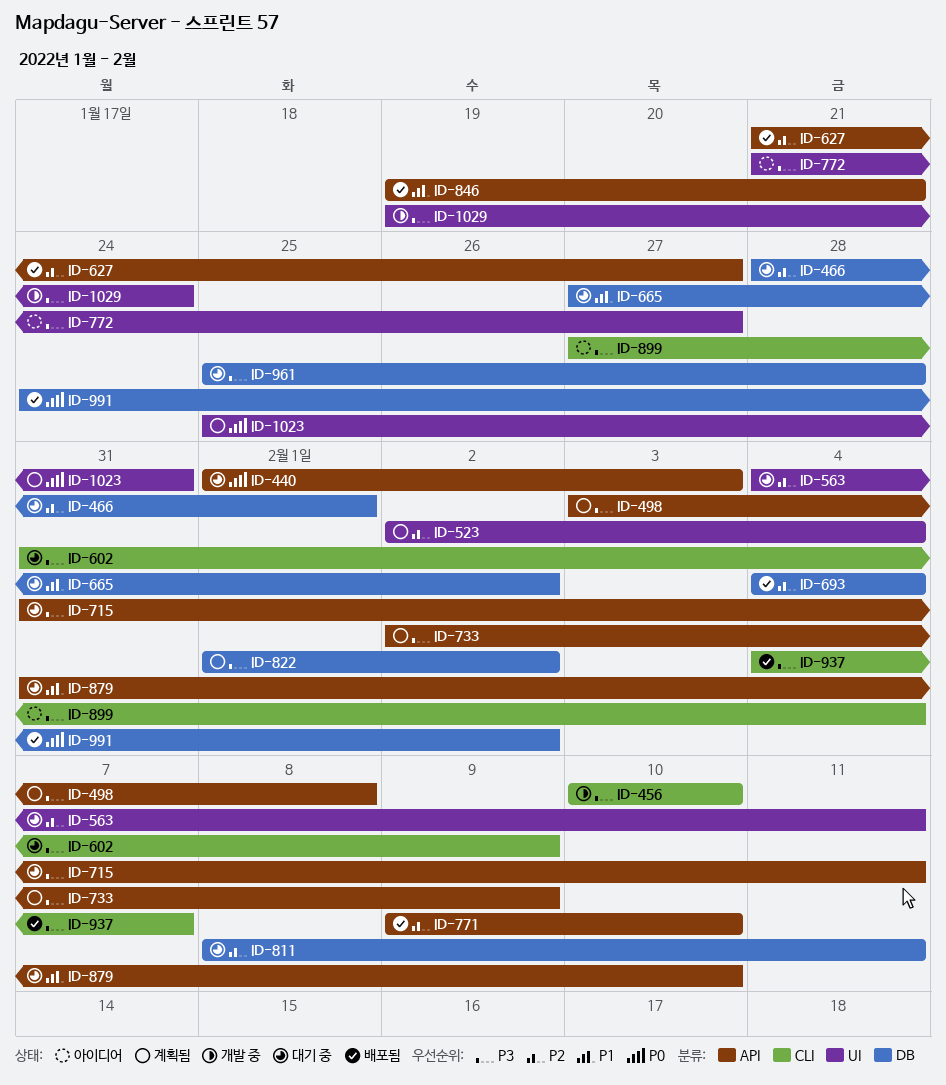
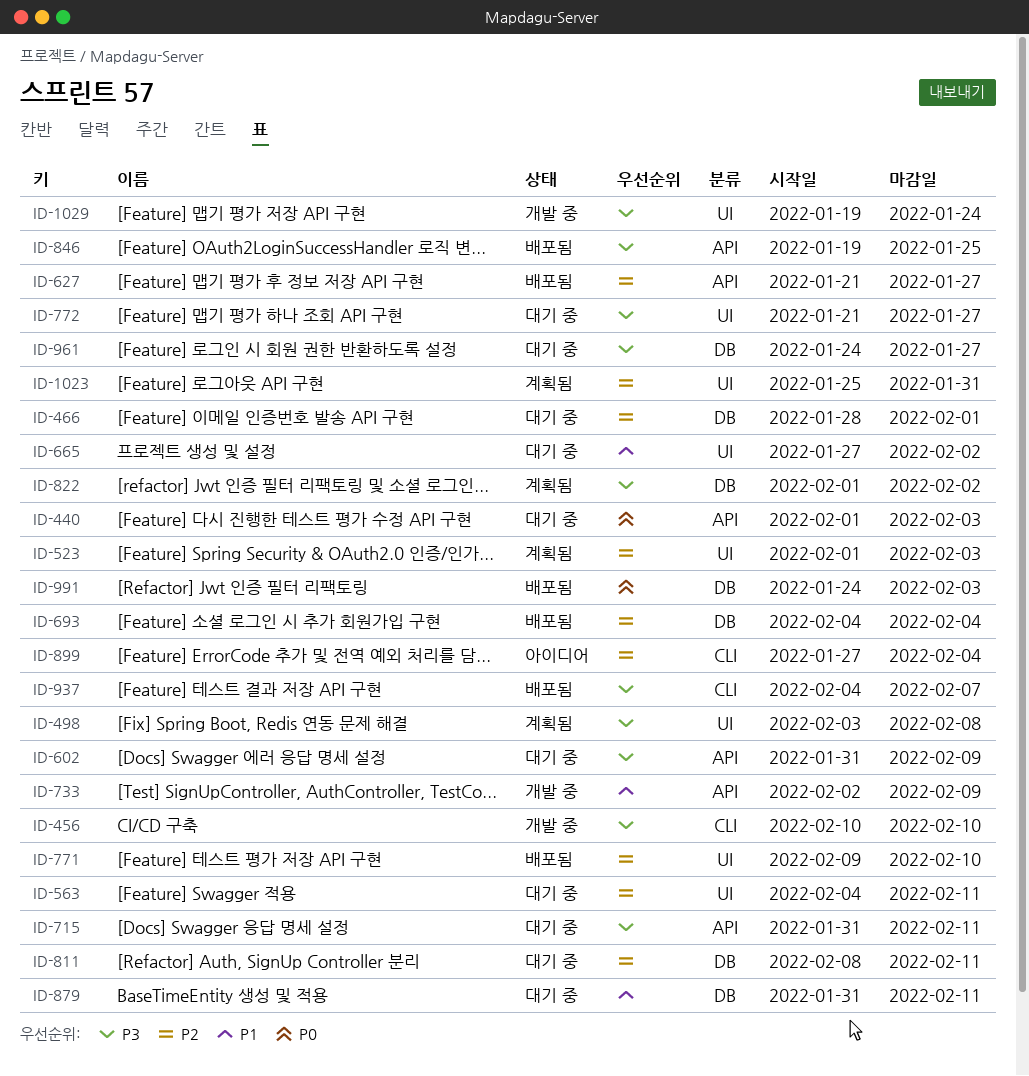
ID-498, label: API -> UI
ID-523, start: Feb 2 -> Feb 1
ID-523, due: Feb 4 -> Feb 3
ID-602, label: CLI -> API
ID-665, label: DB -> UI
ID-733, status: 계획됨 -> 개발 중
ID-733, priority: P3 -> P1
ID-771, label: API -> UI
ID-772, status: 아이디어 -> 대기 중
ID-846, priority: P1 -> P3
ID-846, due: Jan 21 -> Jan 25
ID-879, label: API -> DB
ID-879, due: Feb 10 -> Feb 11
ID-899, priority: P3 -> P2
ID-961, start: Jan 25 -> Jan 24
ID-961, due: Jan 28 -> Jan 27
ID-991, due: Feb 2 -> Feb 3
ID-1023, priority: P0 -> P2

